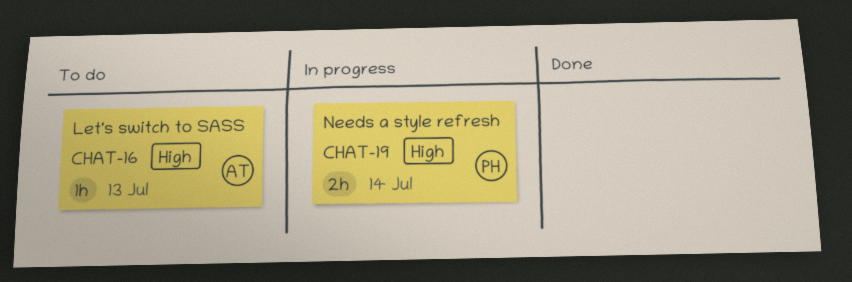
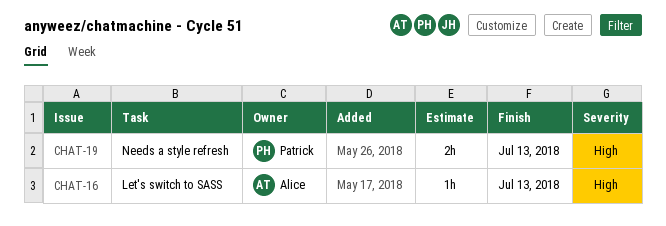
CHAT-19, due: Jul 14 -> Jul 13

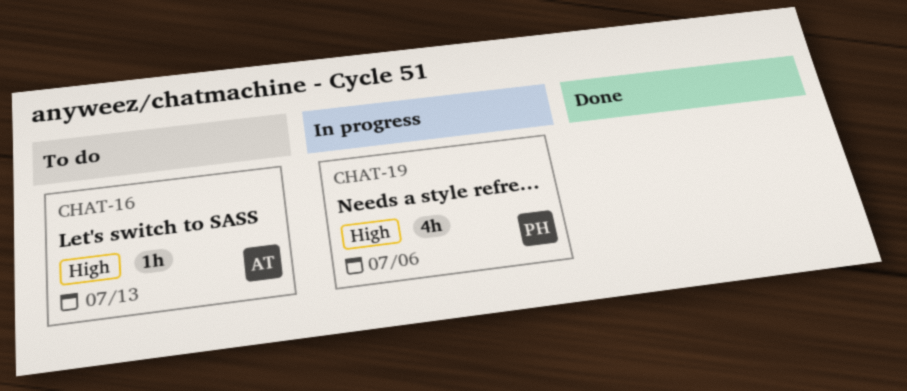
CHAT-19, estimate: 2h -> 4h
CHAT-19, due: Jul 13 -> Jul 6

